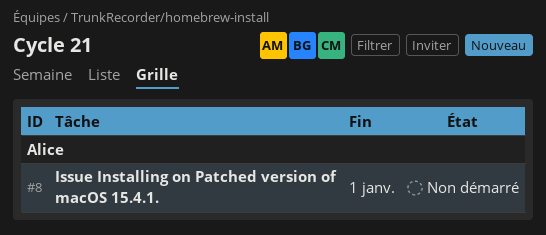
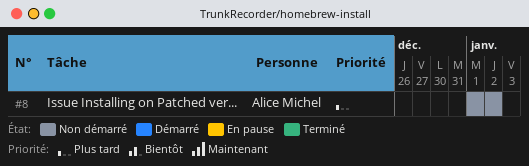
#8, due: Jan 1 -> Jan 2

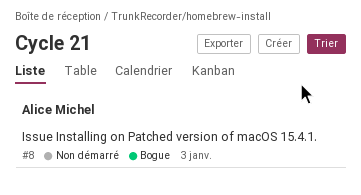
#8, due: Jan 2 -> Jan 3

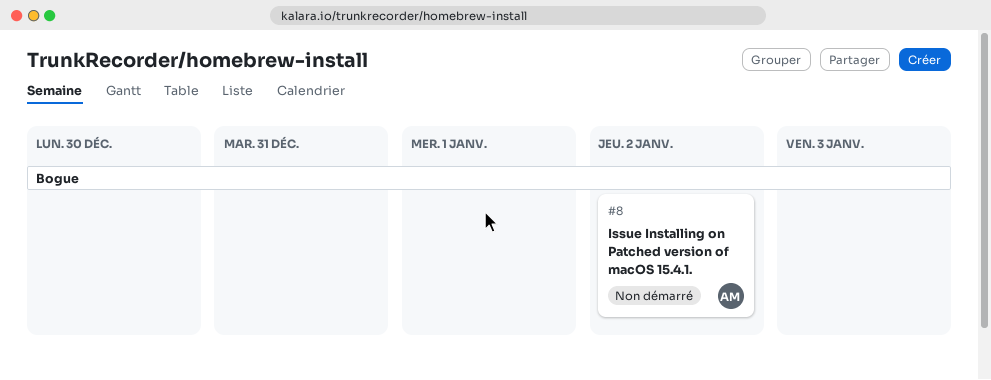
#8, due: Jan 3 -> Jan 2

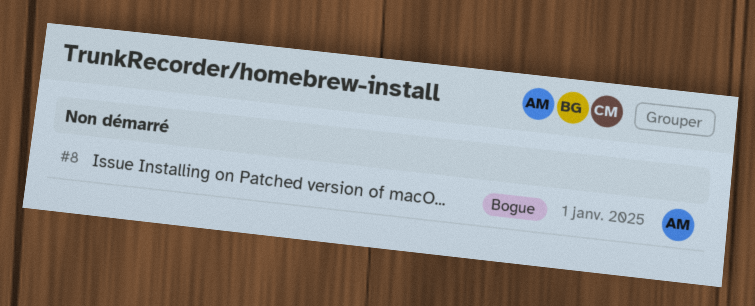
#8, due: Jan 2 -> Jan 1

